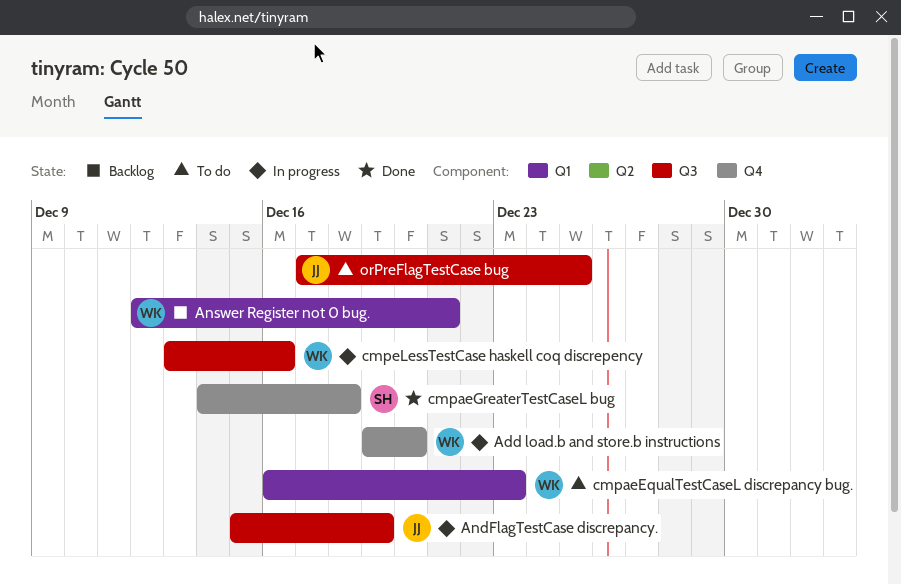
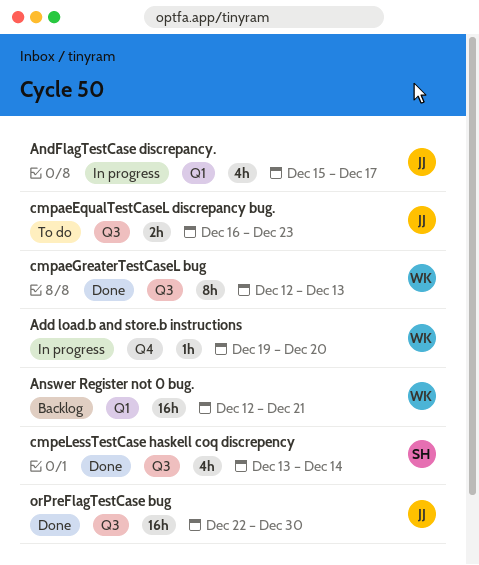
AndFlagTestCase discrepancy., label: Q3 -> Q1
AndFlagTestCase discrepancy., due: Dec 19 -> Dec 17
cmpaeEqualTestCaseL discrepancy bug., owner: WK -> JJ
cmpaeEqualTestCaseL discrepancy bug., label: Q1 -> Q3
cmpaeGreaterTestCaseL bug, owner: SH -> WK
cmpaeGreaterTestCaseL bug, label: Q4 -> Q3
cmpaeGreaterTestCaseL bug, start: Dec 14 -> Dec 12
cmpaeGreaterTestCaseL bug, due: Dec 18 -> Dec 13
cmpeLessTestCase haskell coq discrepency, status: In progress -> Done
cmpeLessTestCase haskell coq discrepency, owner: WK -> SH
cmpeLessTestCase haskell coq discrepency, due: Dec 16 -> Dec 14
orPreFlagTestCase bug, status: To do -> Done
orPreFlagTestCase bug, start: Dec 17 -> Dec 22
orPreFlagTestCase bug, due: Dec 25 -> Dec 30

